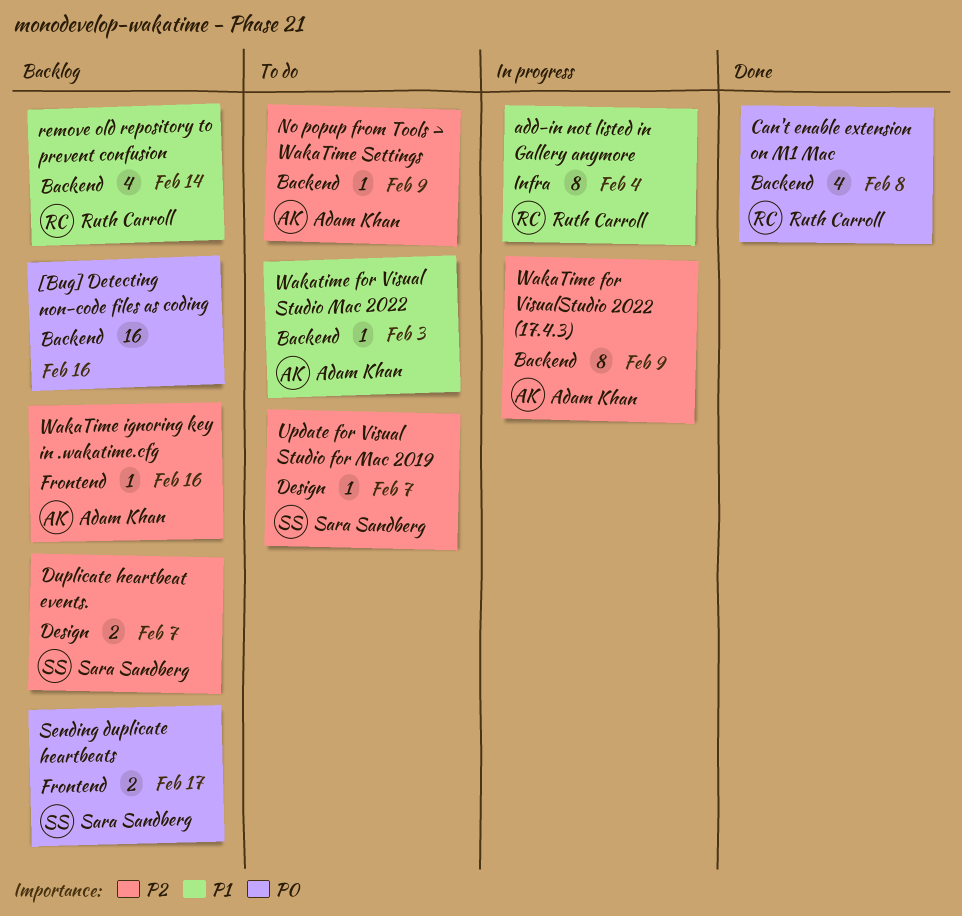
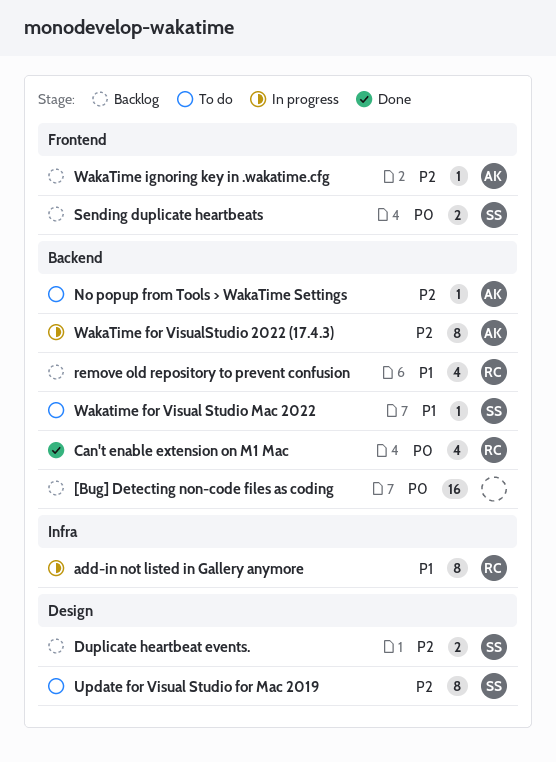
Update for Visual Studio for Mac 2019, estimate: 1 -> 8
Wakatime for Visual Studio Mac 2022, owner: Adam Khan -> Sara Sandberg

